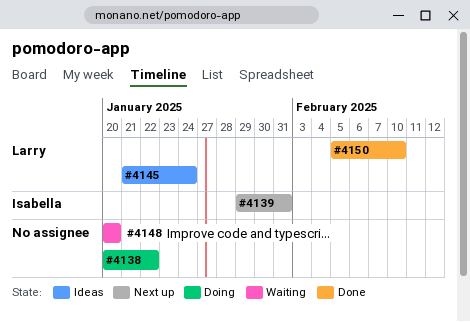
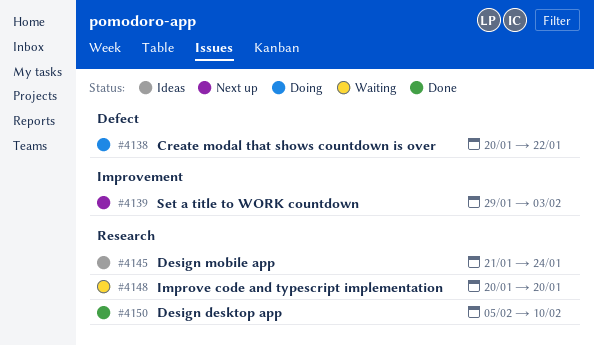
#4139, due: Jan 31 -> Feb 3

